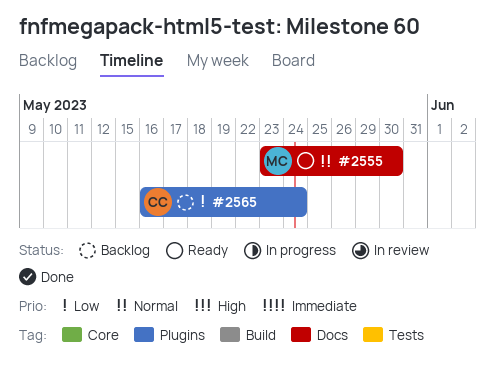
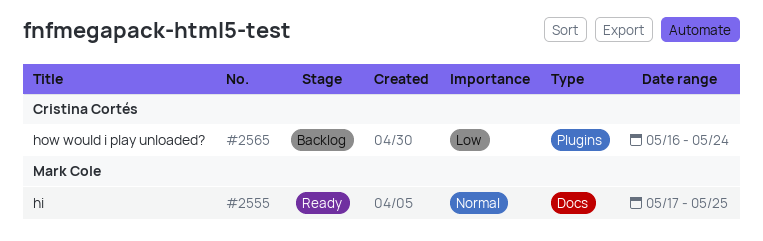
#2555, start: May 23 -> May 17
#2555, due: May 30 -> May 25

